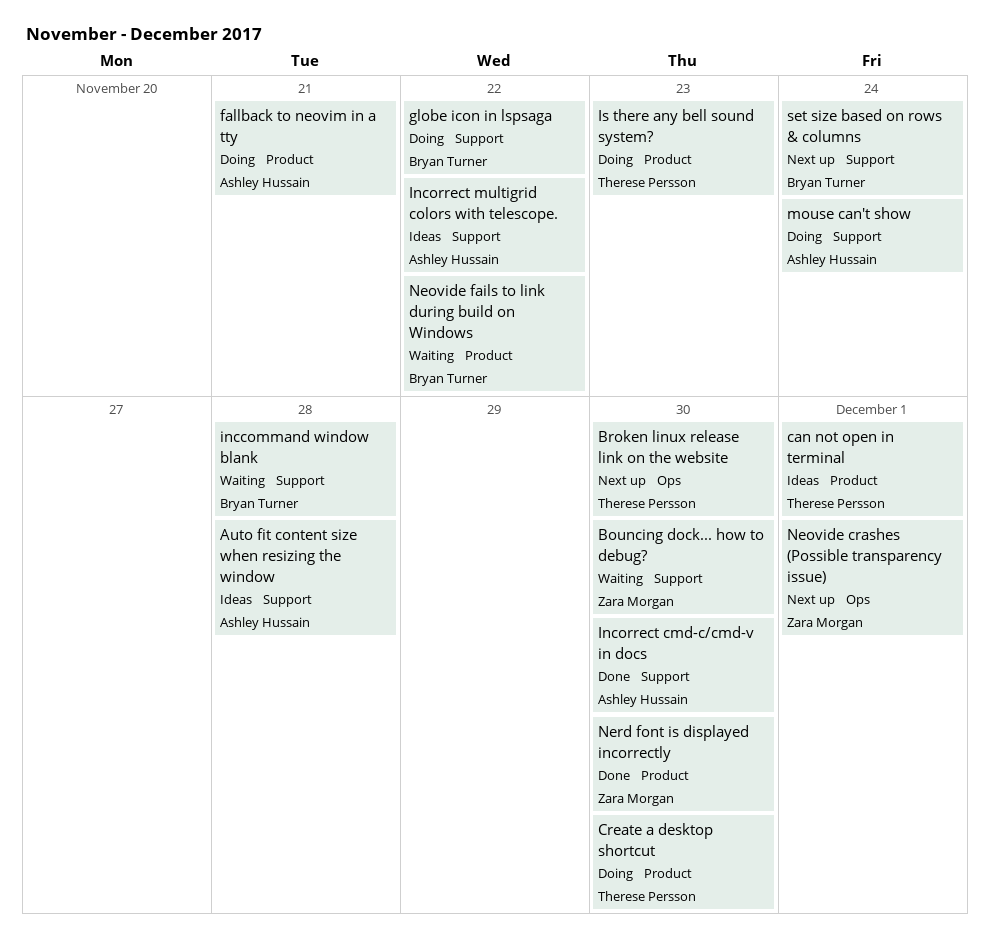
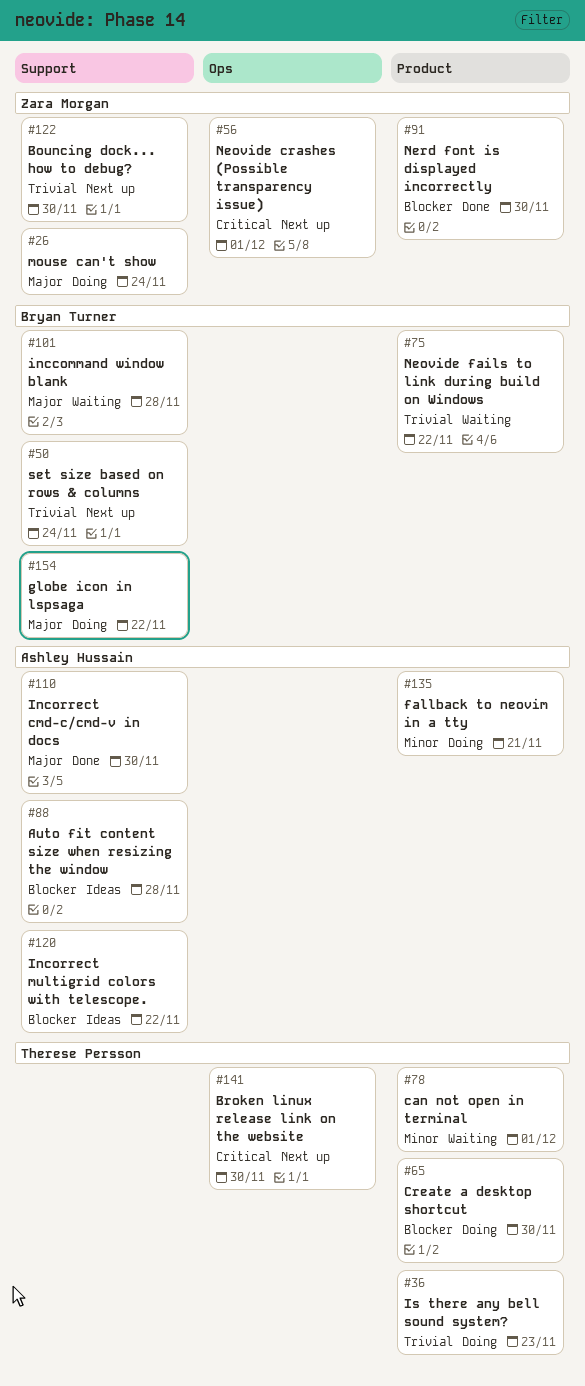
Bouncing dock... how to debug?, status: Waiting -> Next up
can not open in terminal, status: Ideas -> Waiting
mouse can't show, owner: Ashley Hussain -> Zara Morgan

